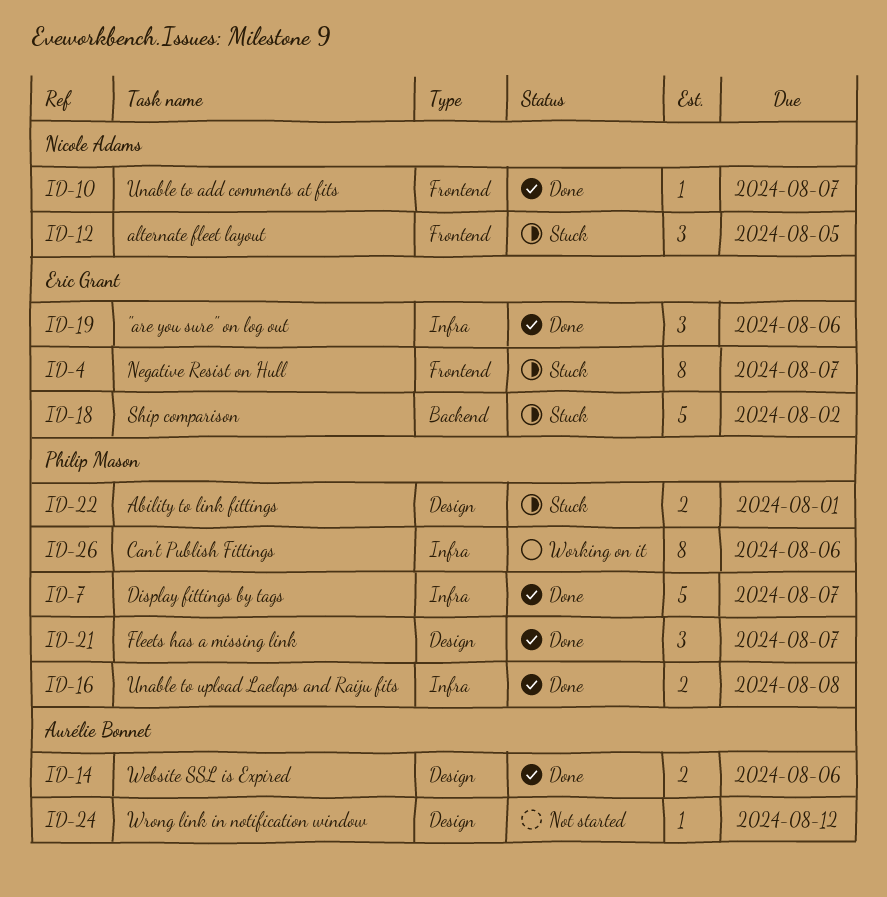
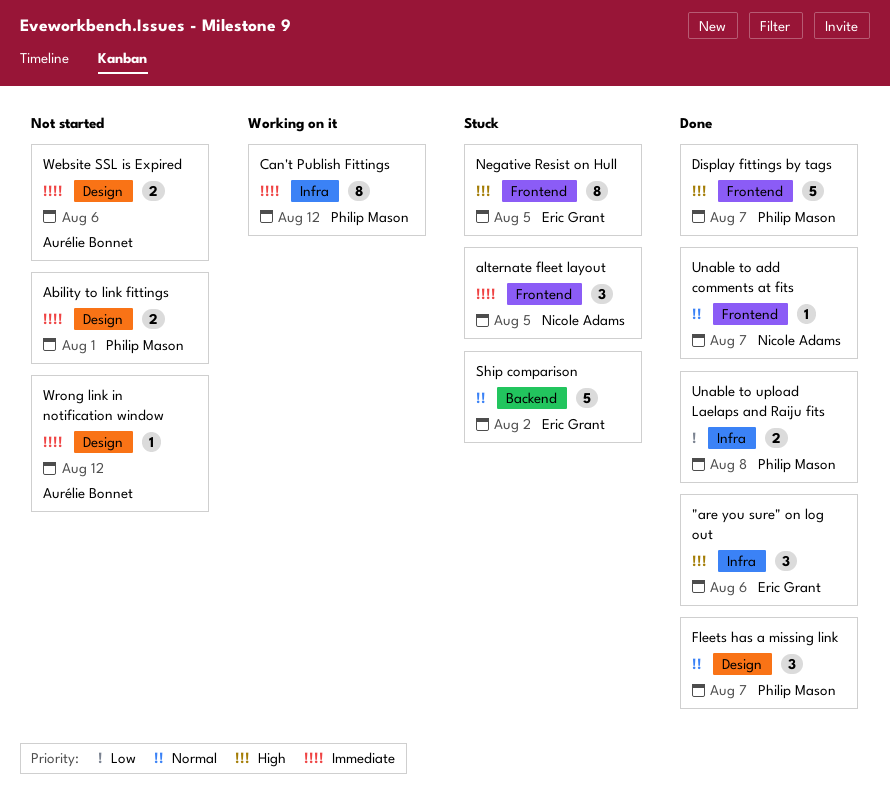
Ability to link fittings, status: Stuck -> Not started
Can't Publish Fittings, due: Aug 6 -> Aug 12
Display fittings by tags, label: Infra -> Frontend
Negative Resist on Hull, due: Aug 7 -> Aug 5
Website SSL is Expired, status: Done -> Not started

